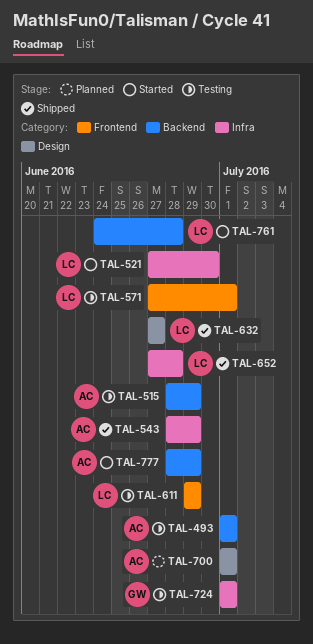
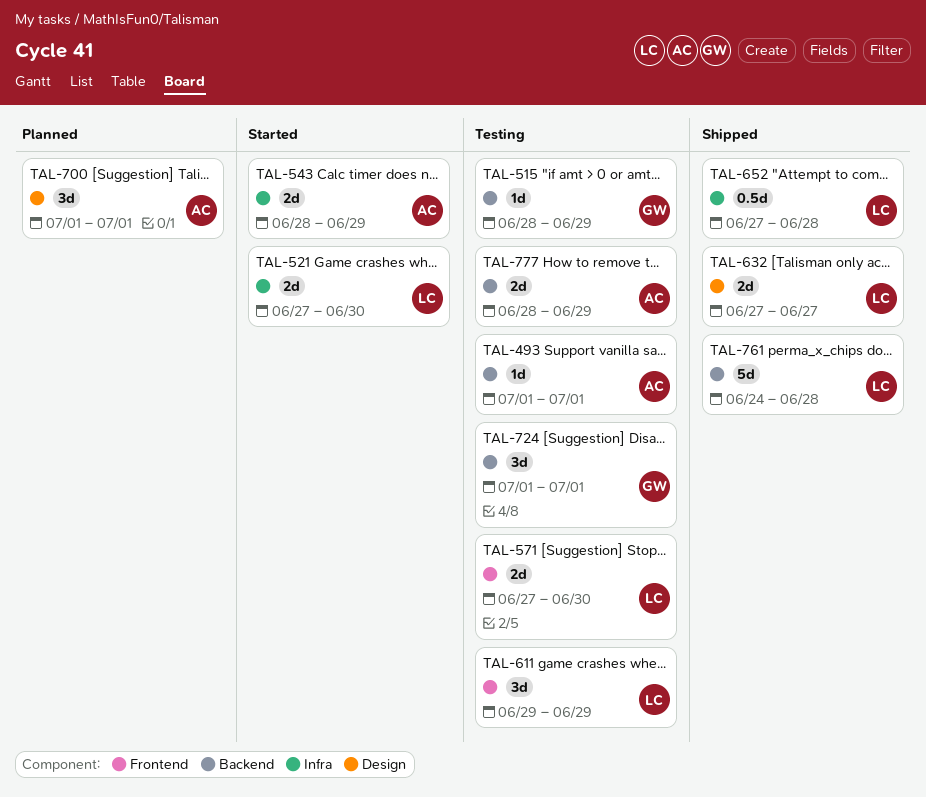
TAL-515, owner: AC -> GW
TAL-543, status: Shipped -> Started
TAL-571, due: Jul 1 -> Jun 30
TAL-724, label: Infra -> Backend
TAL-761, status: Started -> Shipped
TAL-777, status: Started -> Testing

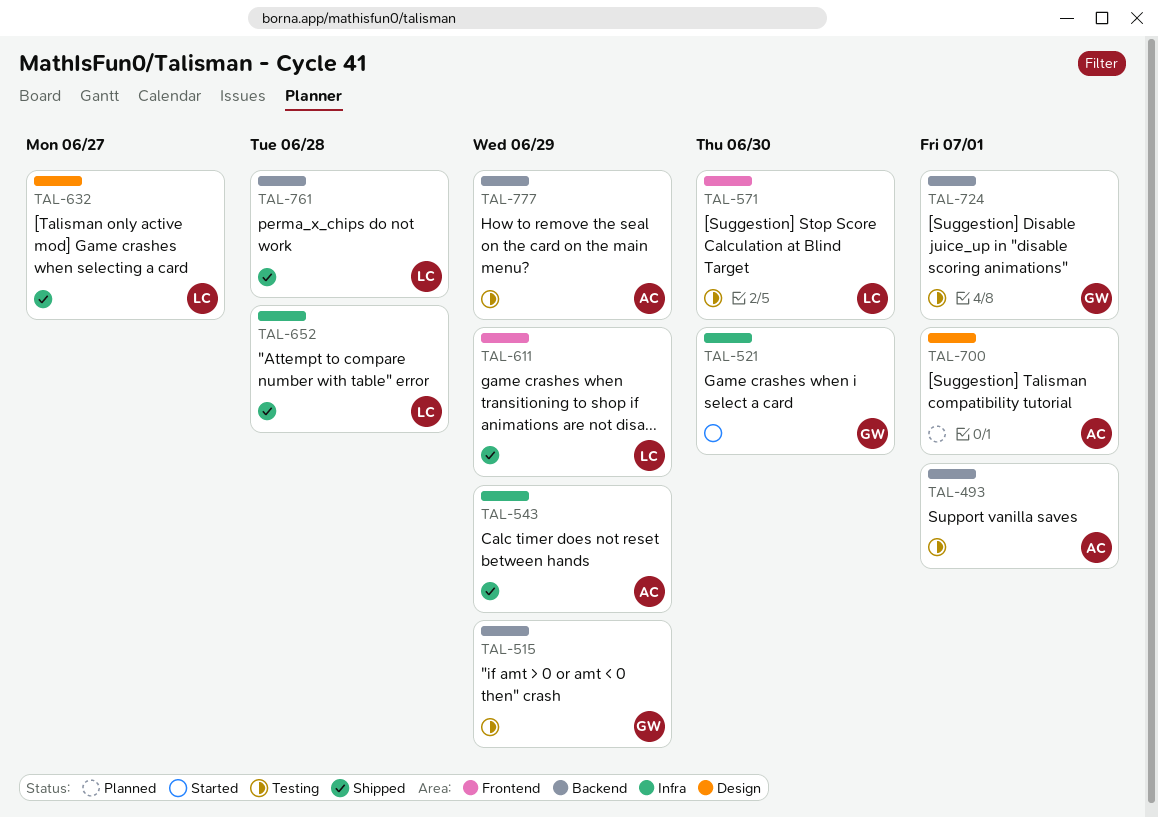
TAL-521, owner: LC -> GW
TAL-543, status: Started -> Shipped
TAL-611, status: Testing -> Shipped

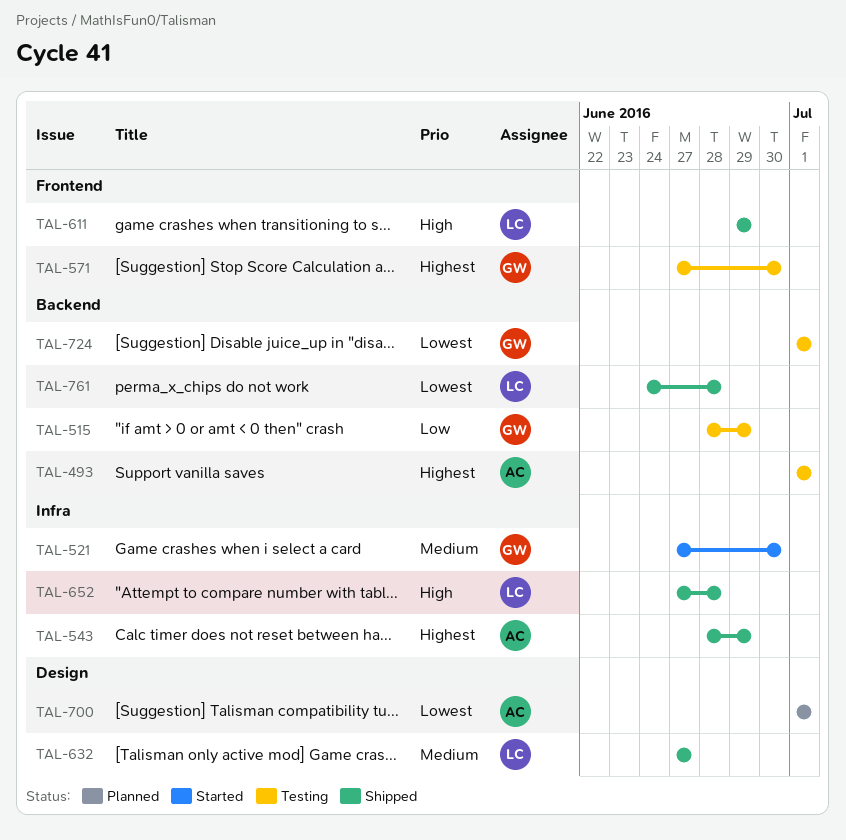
TAL-571, owner: LC -> GW
TAL-777: present -> none

